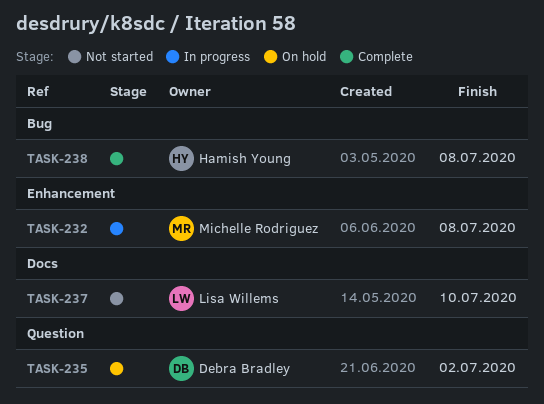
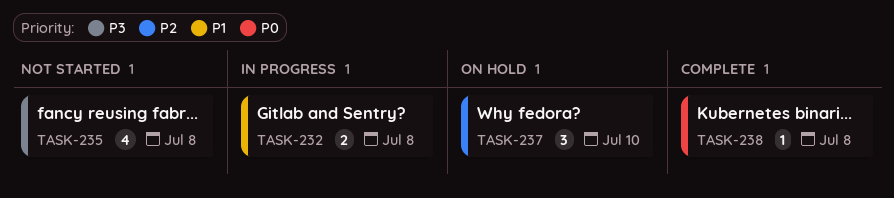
TASK-235, status: On hold -> Not started
TASK-235, due: Jul 2 -> Jul 8
TASK-237, status: Not started -> On hold

